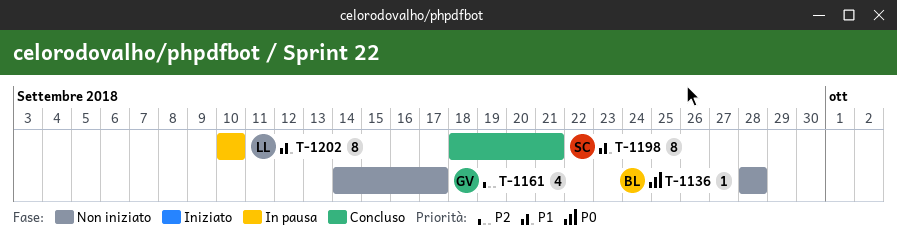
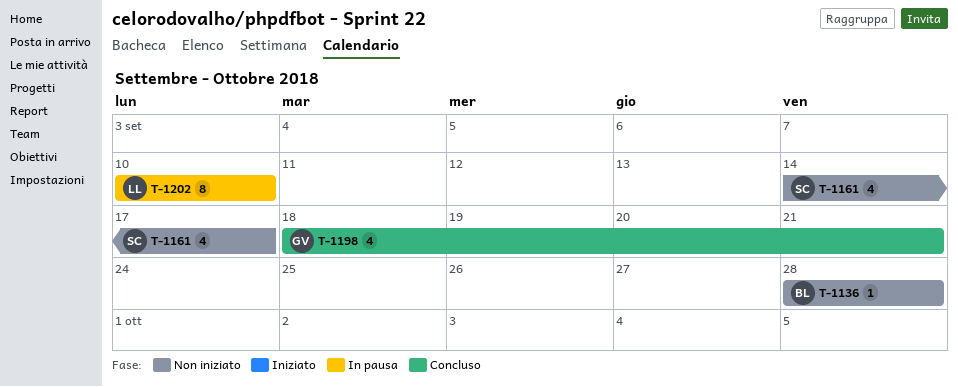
T-1161, owner: GV -> SC
T-1198, owner: SC -> GV
T-1198, estimate: 8 -> 4

